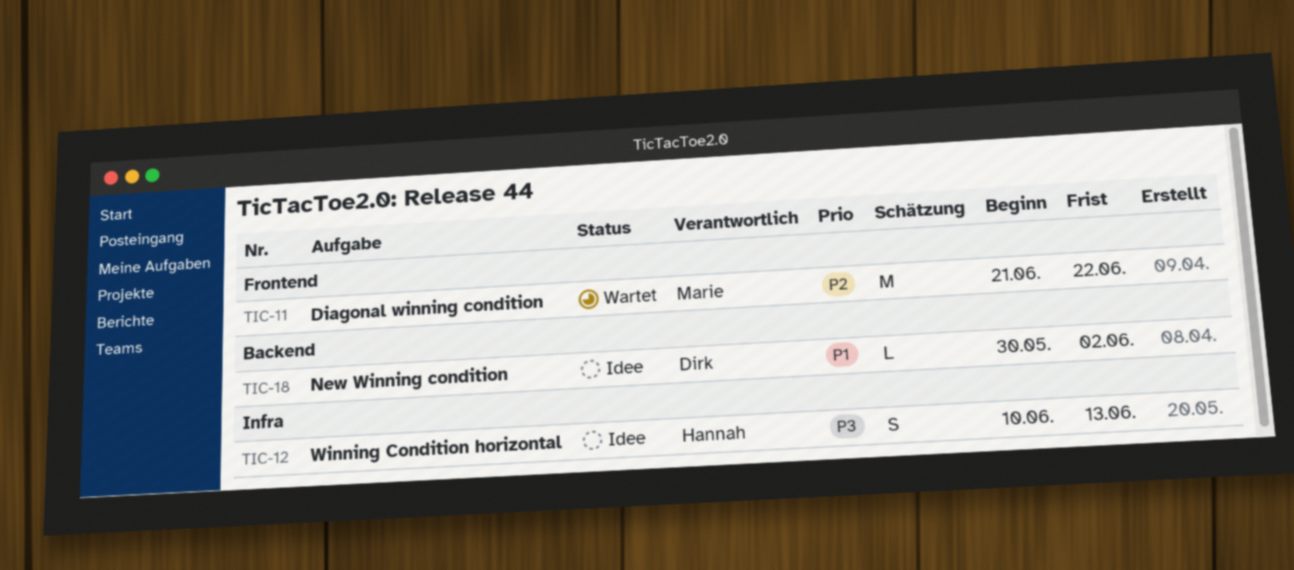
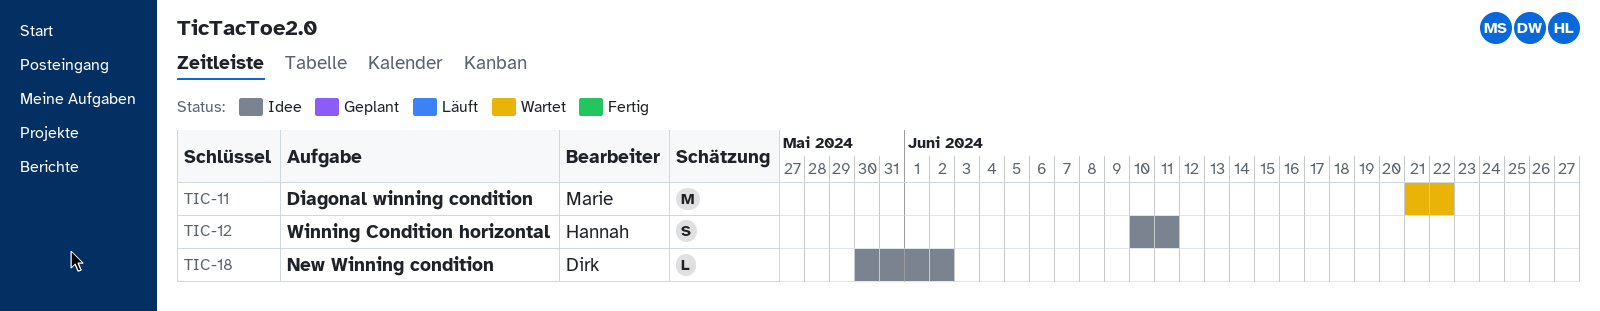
TIC-12, due: Jun 13 -> Jun 11

